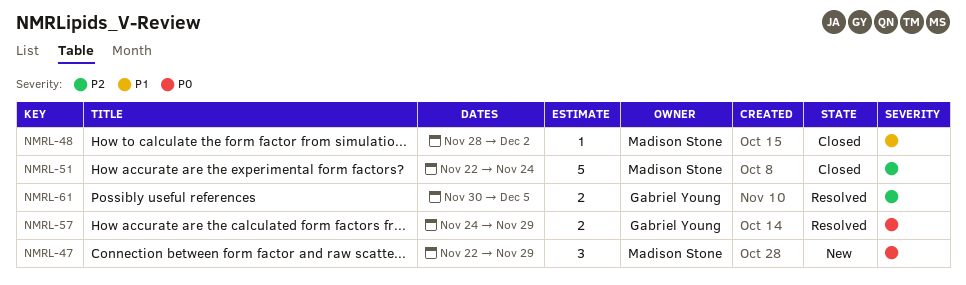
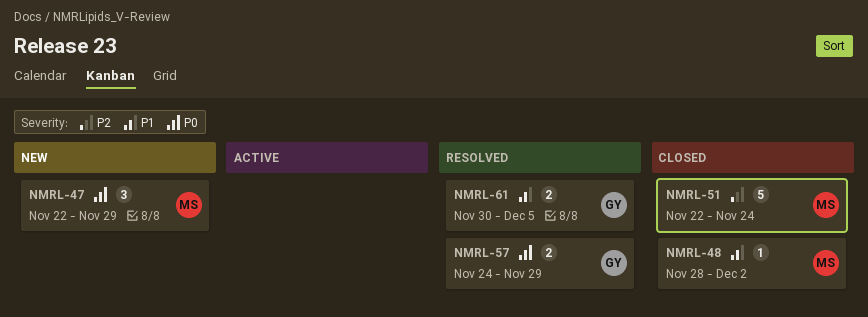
NMRL-61, priority: P2 -> P1

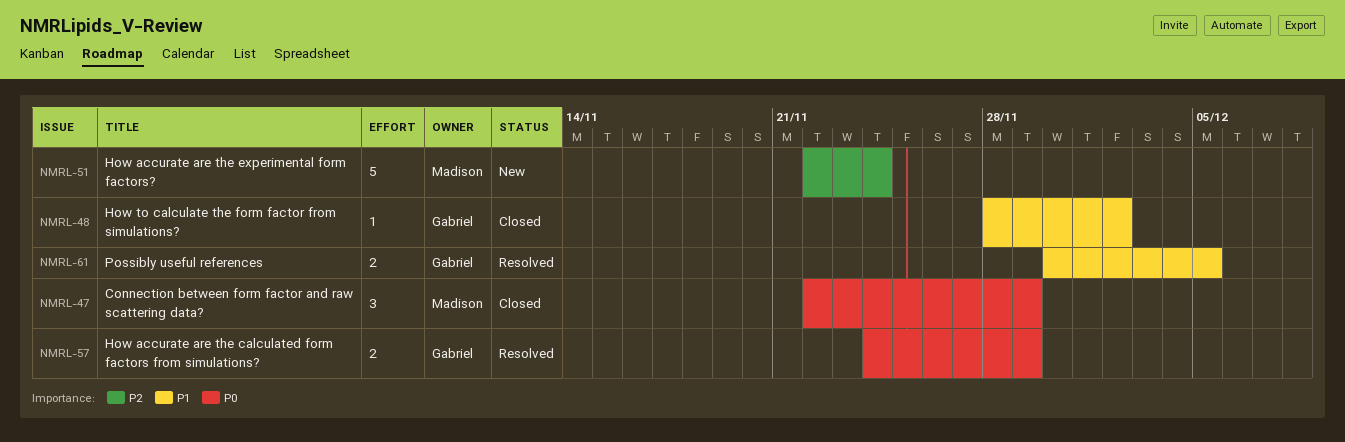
NMRL-47, status: New -> Closed
NMRL-48, owner: Madison -> Gabriel
NMRL-51, status: Closed -> New

